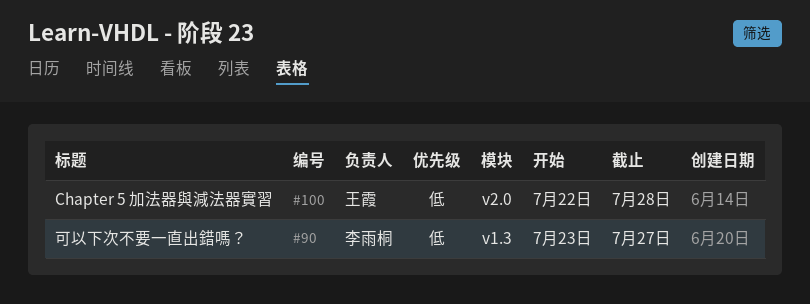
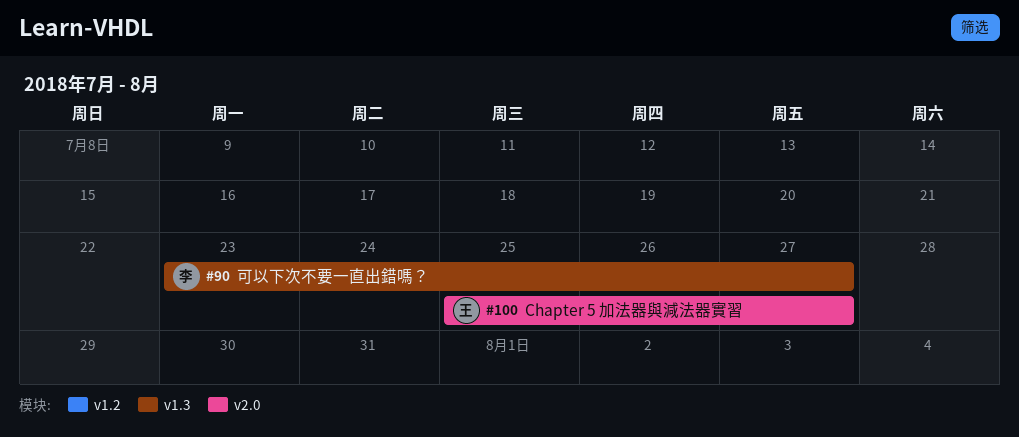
#100, start: Jul 22 -> Jul 25
#100, due: Jul 28 -> Jul 27

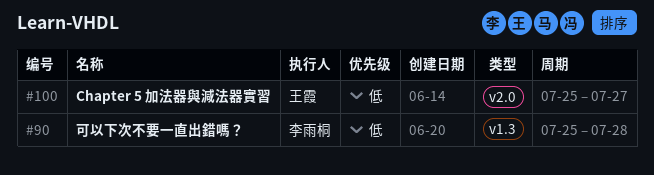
#90, start: Jul 23 -> Jul 25
#90, due: Jul 27 -> Jul 28

